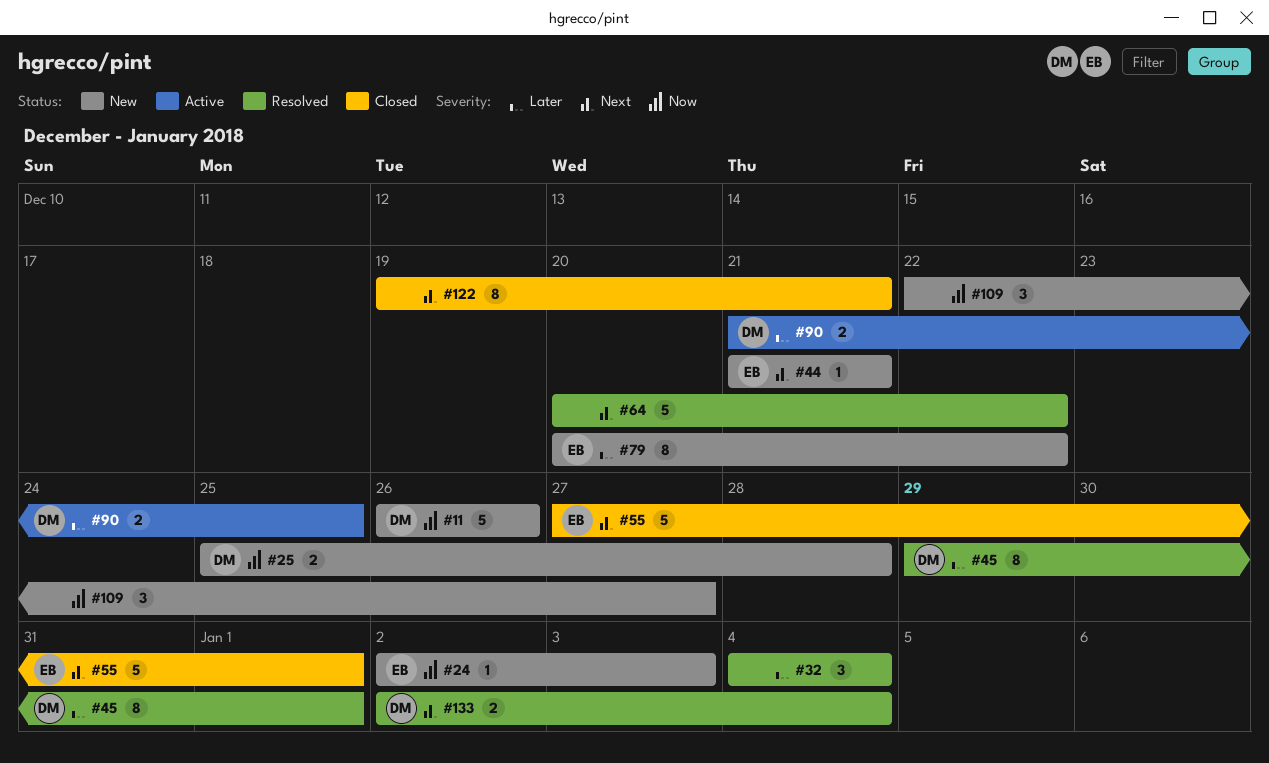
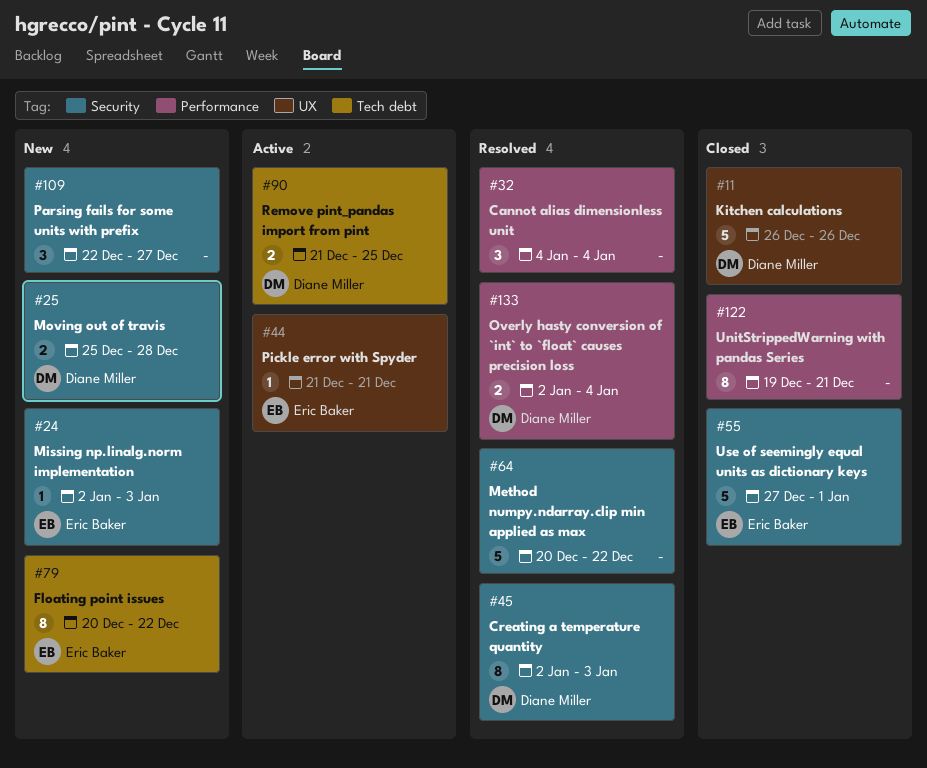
#11, status: New -> Closed
#44, status: New -> Active
#45, start: Dec 29 -> Jan 2
#45, due: Jan 1 -> Jan 3

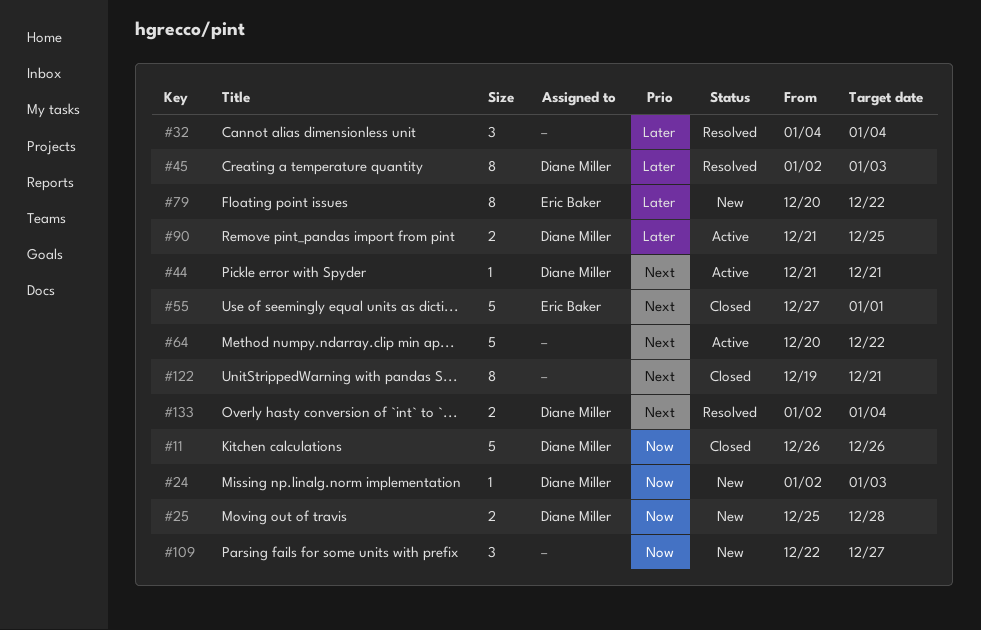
#24, owner: Eric Baker -> Diane Miller
#44, owner: Eric Baker -> Diane Miller
#64, status: Resolved -> Active

